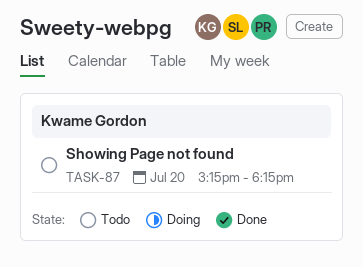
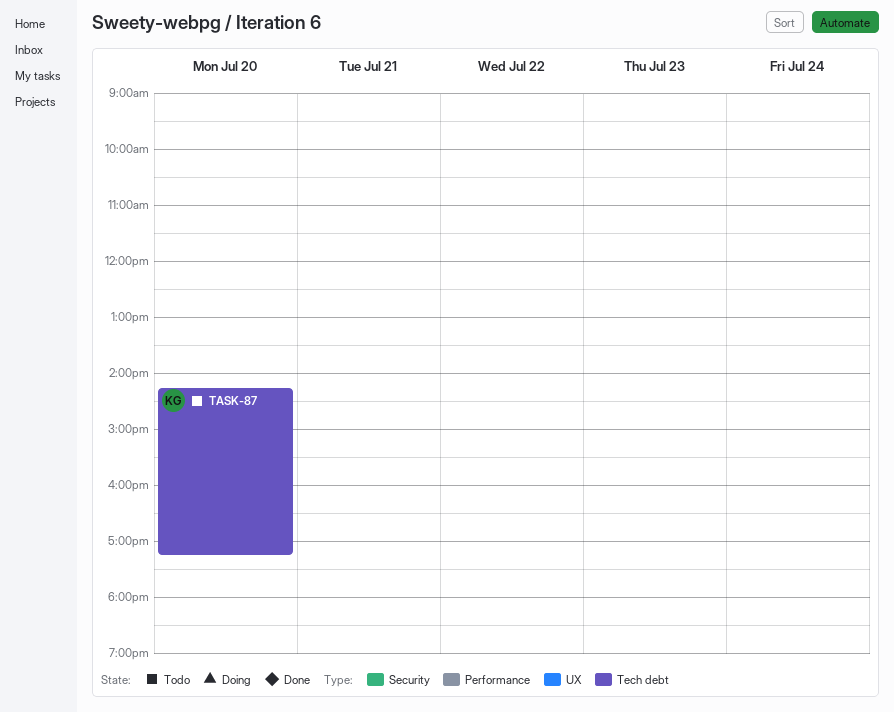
TASK-87, begins: 15:15 -> 14:15
TASK-87, ends: 18:15 -> 17:15

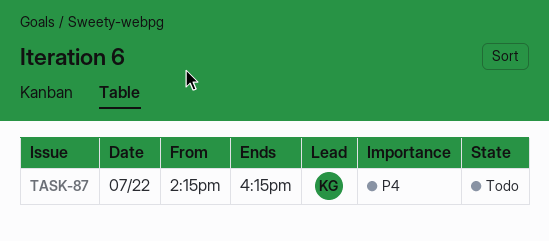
TASK-87, day: Jul 20 -> Jul 22
TASK-87, ends: 17:15 -> 16:15

